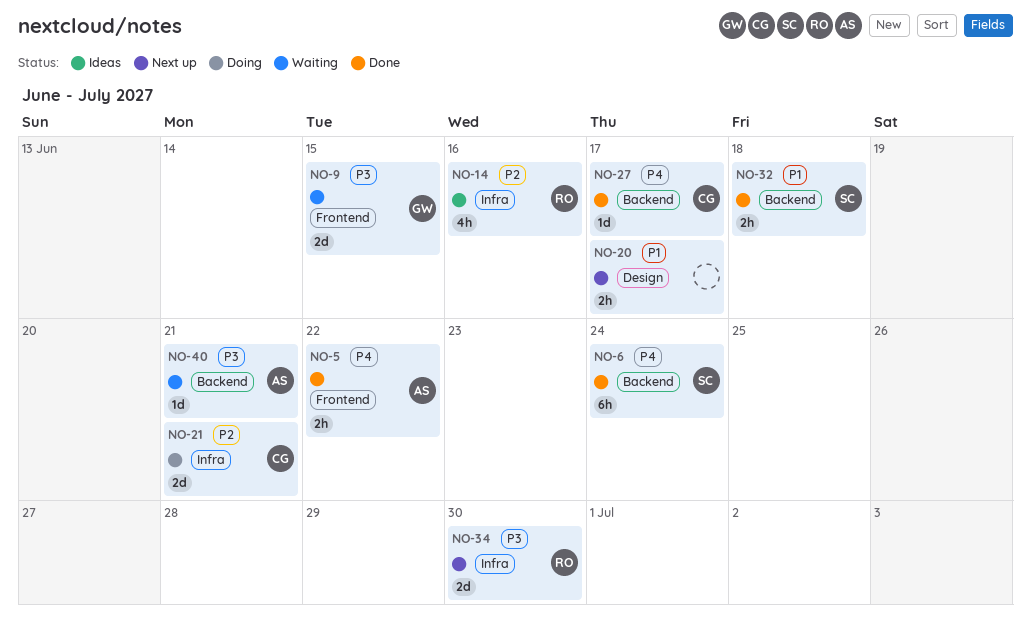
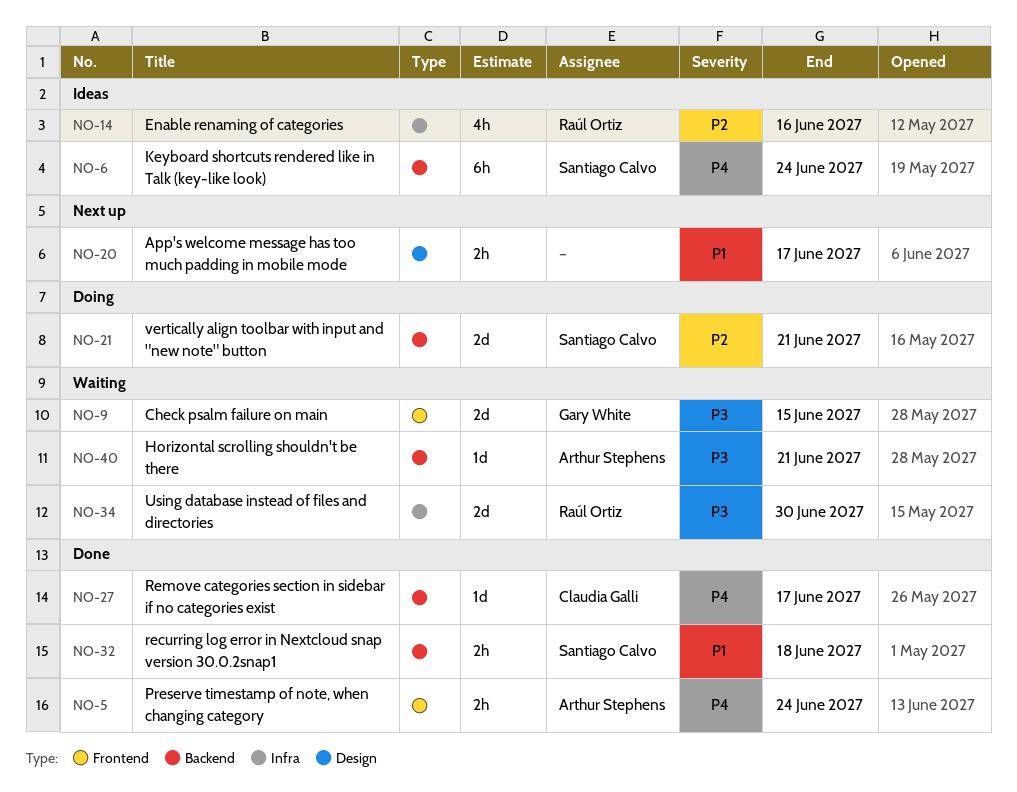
NO-5, due: Jun 22 -> Jun 24
NO-6, status: Done -> Ideas
NO-21, owner: Claudia Galli -> Santiago Calvo
NO-21, label: Infra -> Backend
NO-34, status: Next up -> Waiting

